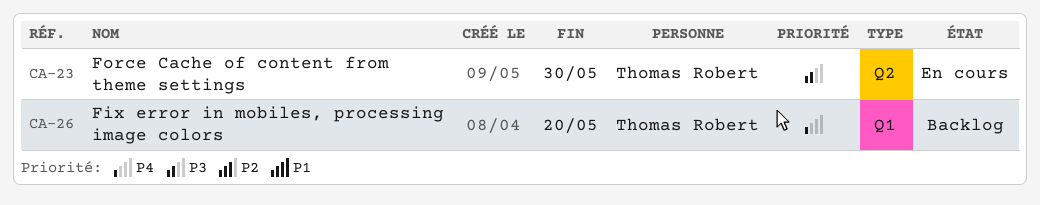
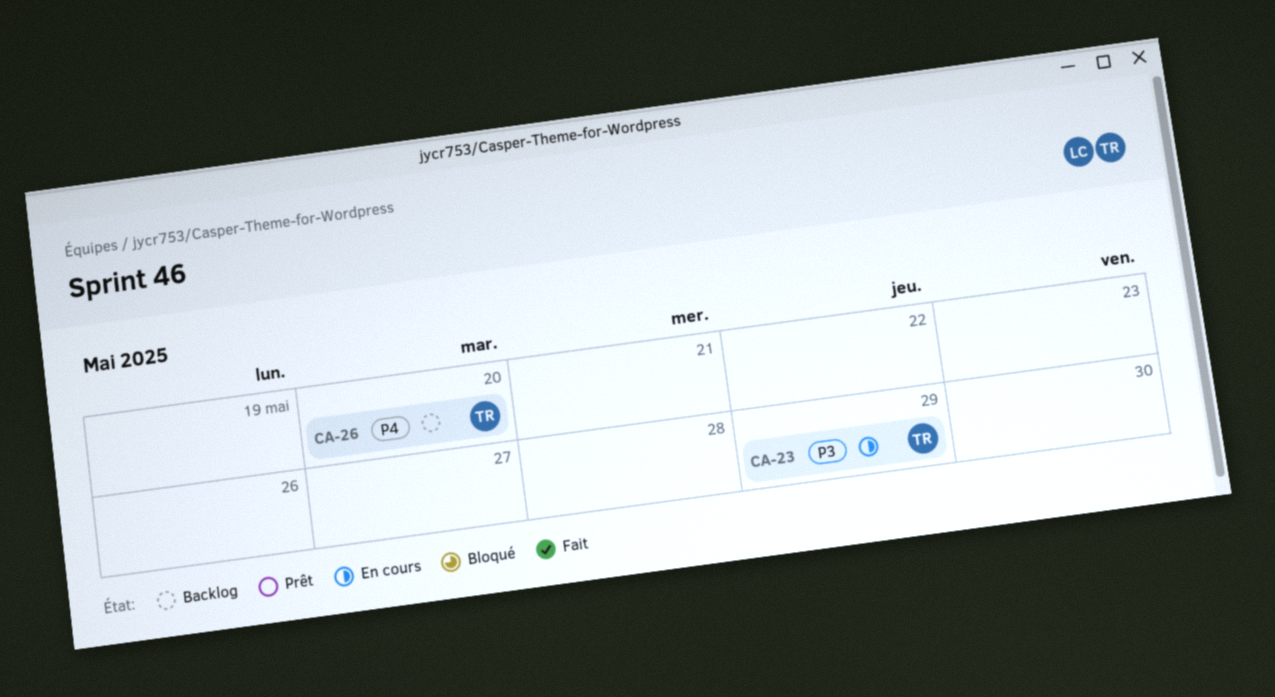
CA-23, due: May 30 -> May 29

